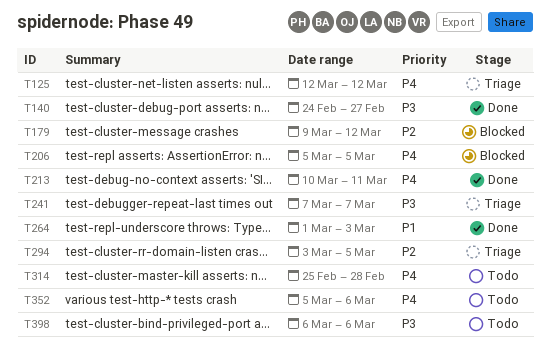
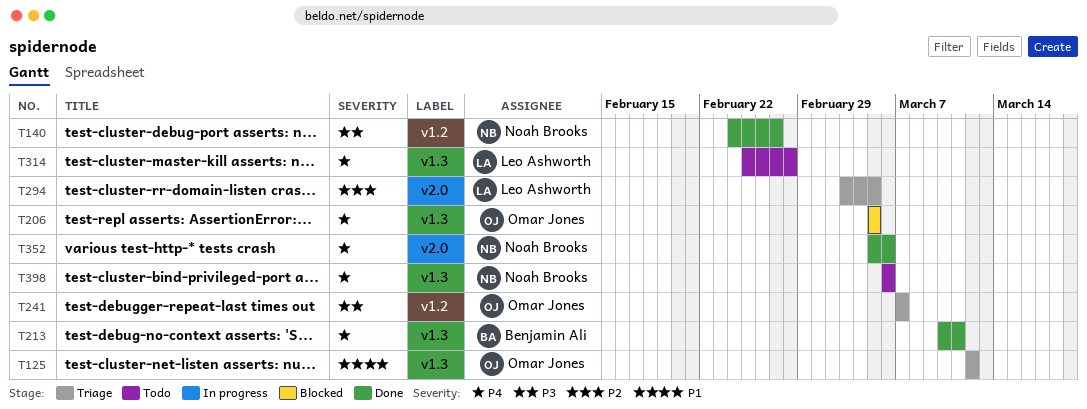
T125, priority: P4 -> P1
T179: present -> none
T264: present -> none
T352, status: Todo -> Done
T398, priority: P3 -> P4

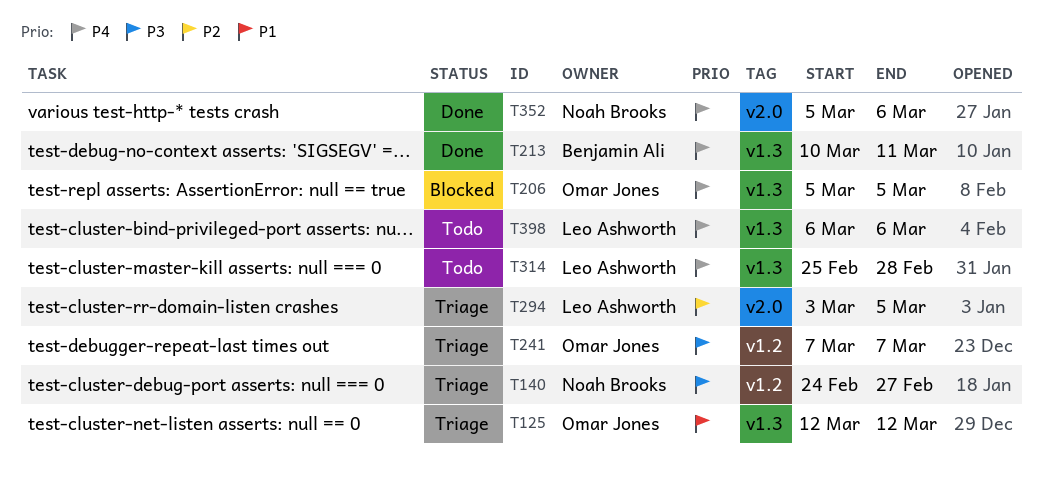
T140, status: Done -> Triage
T398, owner: Noah Brooks -> Leo Ashworth

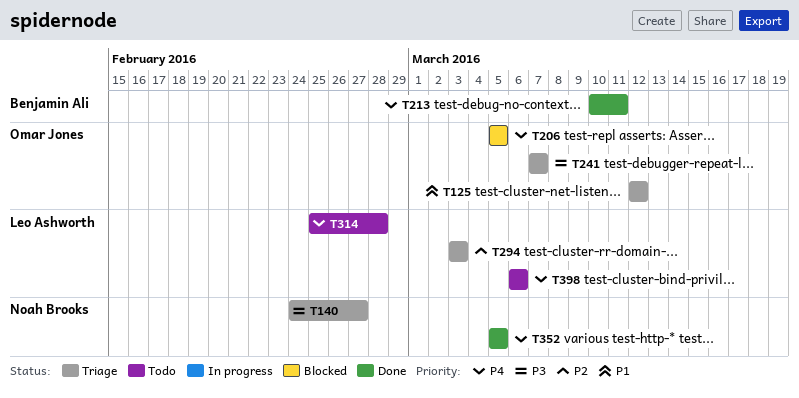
T294, due: Mar 5 -> Mar 3
T352, due: Mar 6 -> Mar 5

